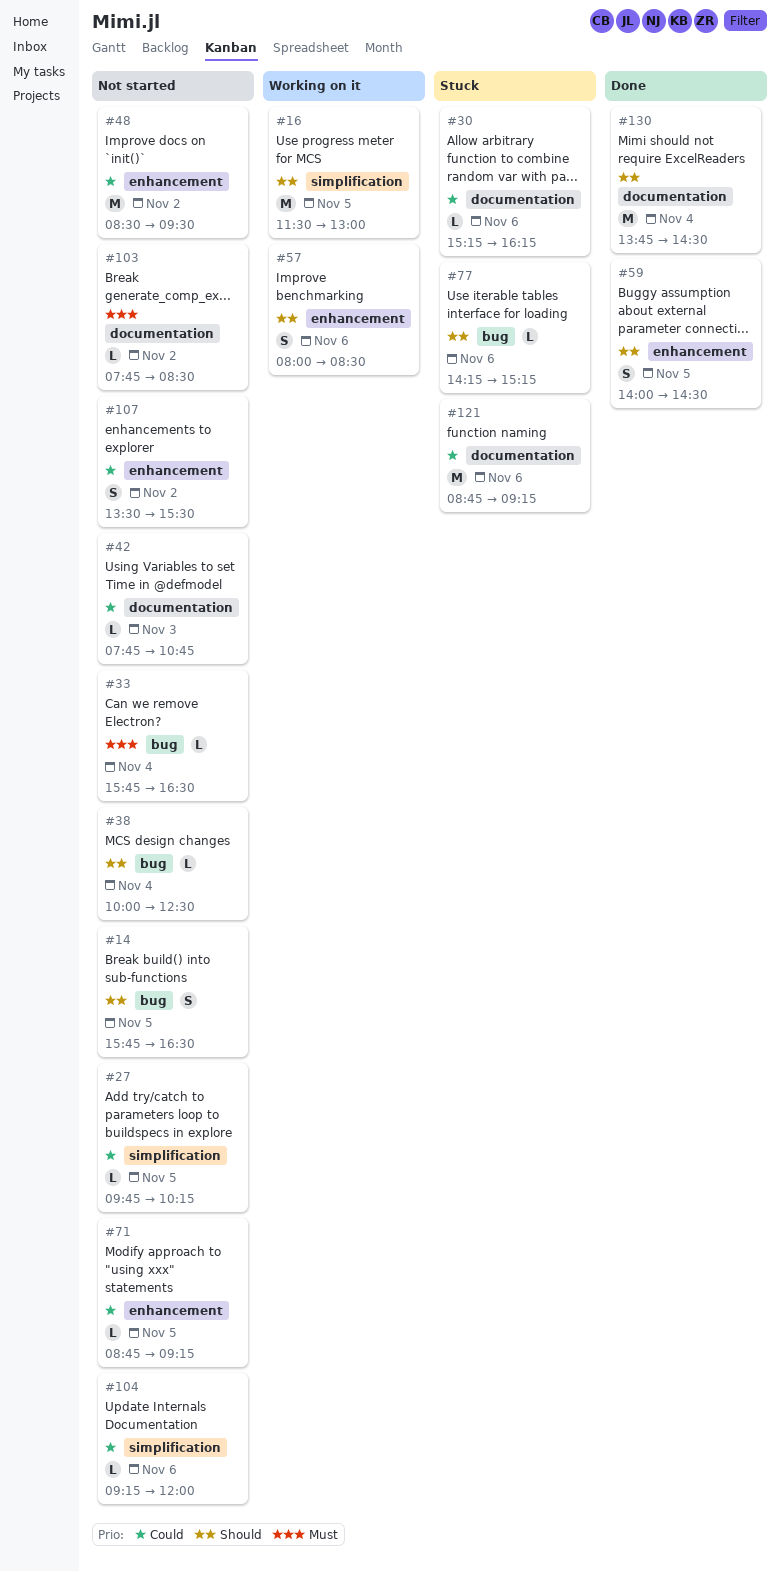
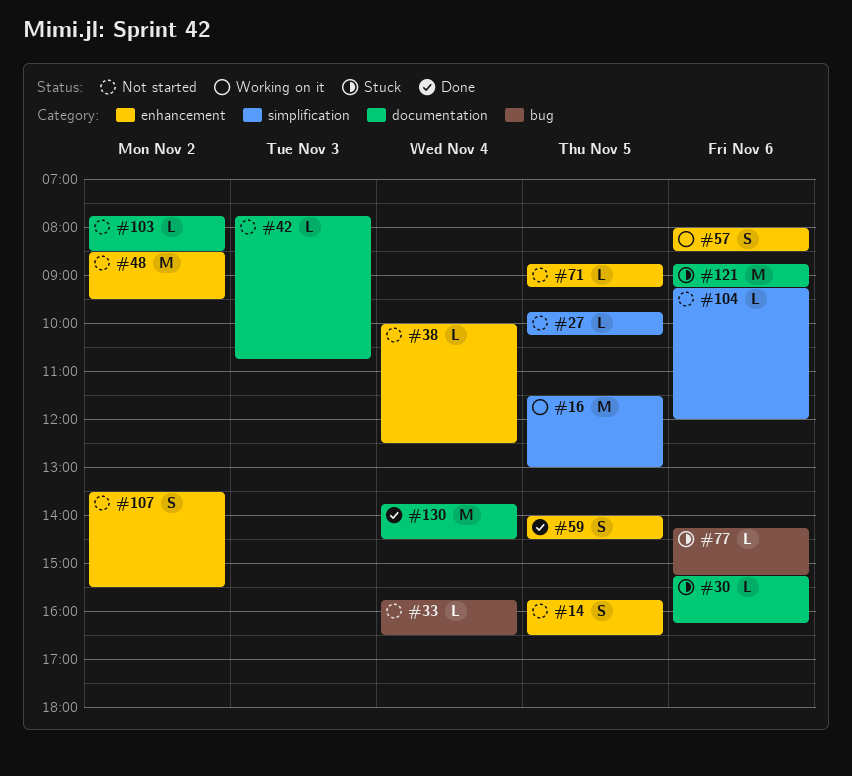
#14, label: bug -> enhancement
#38, label: bug -> enhancement

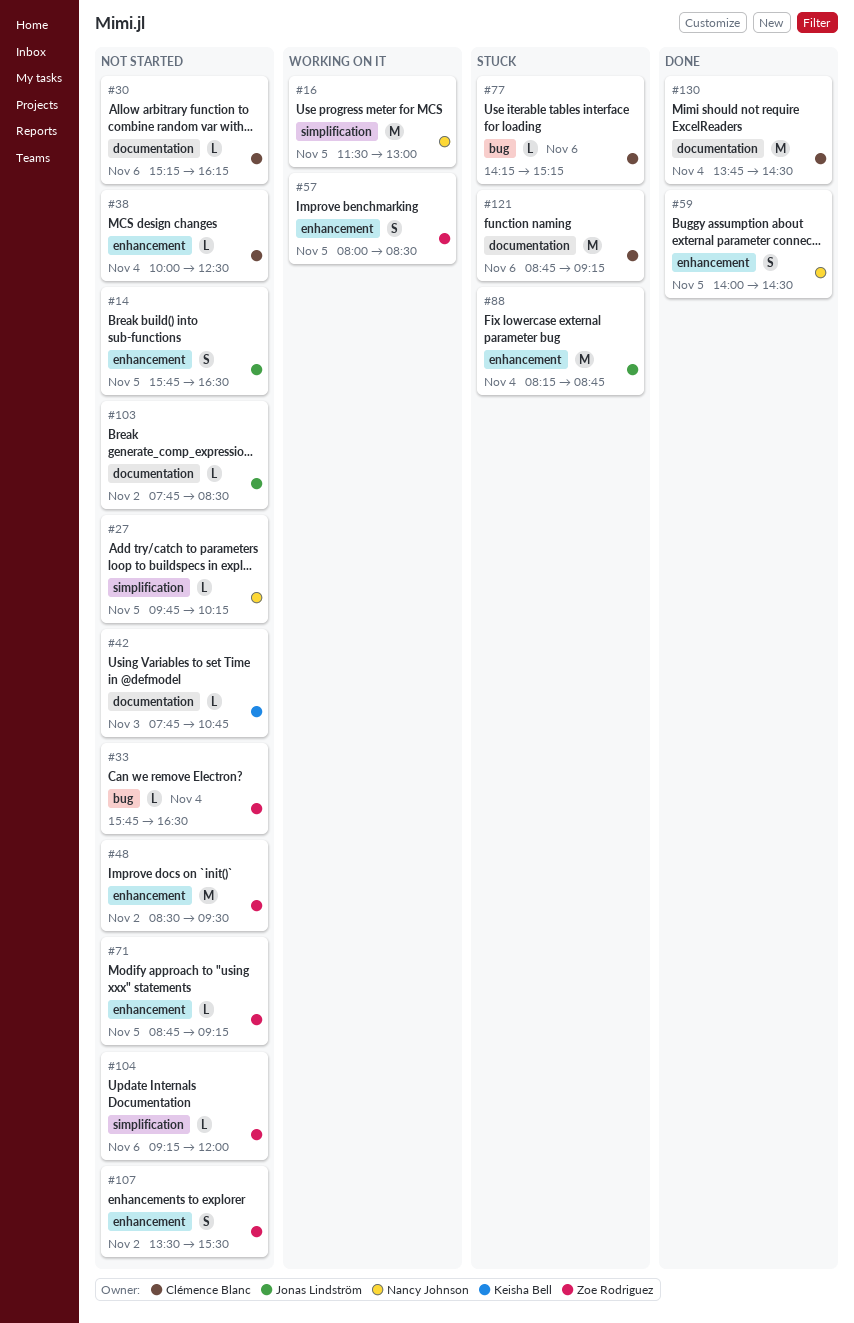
#30, status: Stuck -> Not started
#57, day: Nov 6 -> Nov 5
#88: none -> present

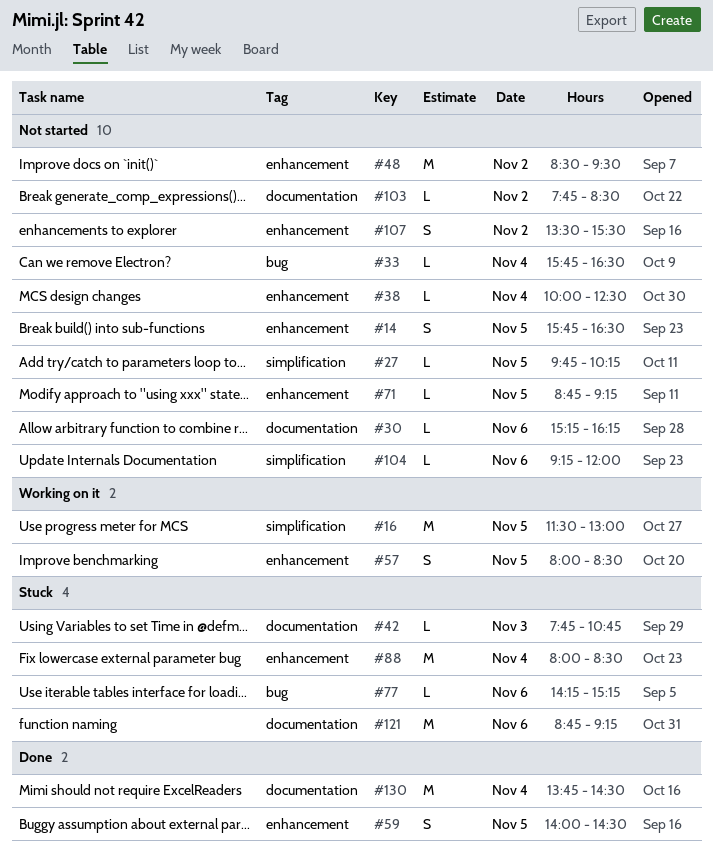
#42, status: Not started -> Stuck
#88, begins: 08:15 -> 08:00
#88, ends: 08:45 -> 08:30

